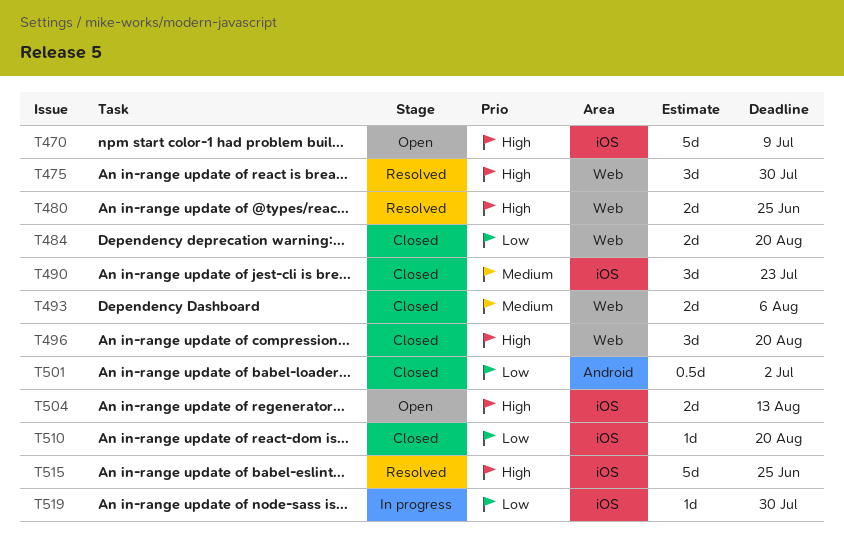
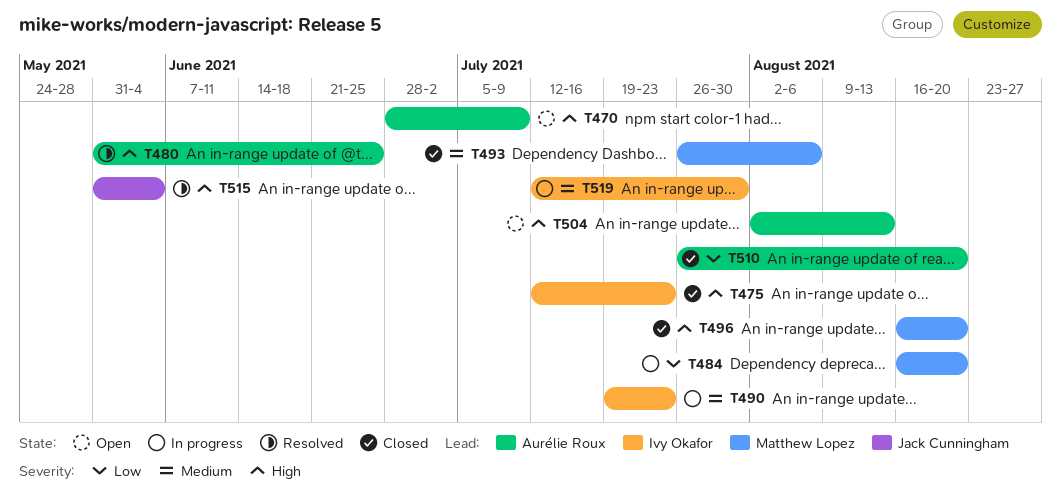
T475, status: Resolved -> Closed
T475, due: Jul 30 -> Jul 23
T484, status: Closed -> In progress
T490, status: Closed -> In progress
T501: present -> none
T515, due: Jun 25 -> Jun 4
T519, priority: Low -> Medium

